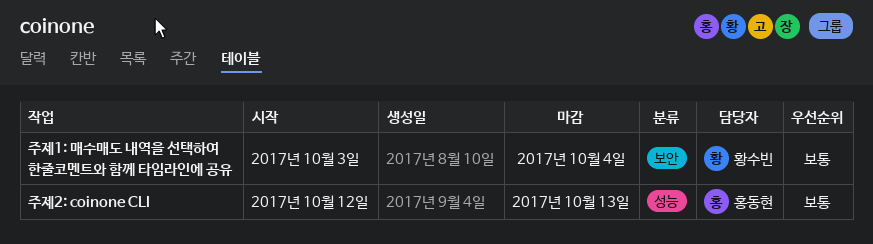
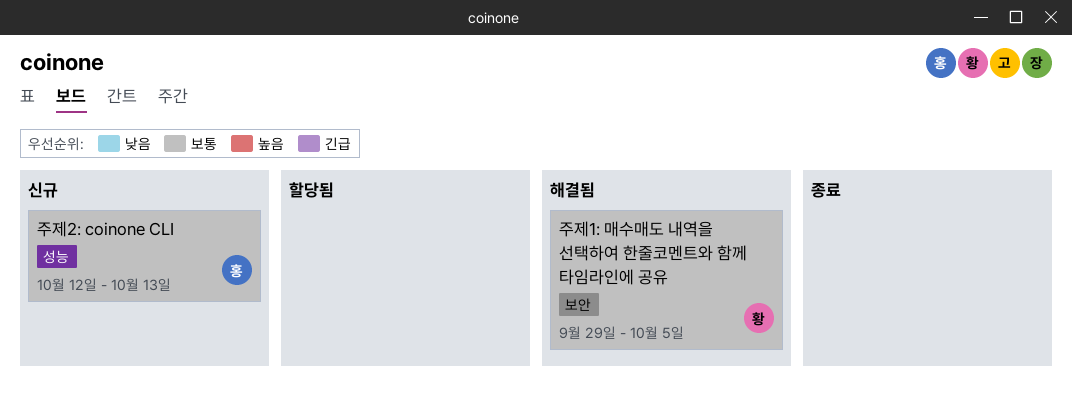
주제1: 매수매도 내역을 선택하여 한줄코멘트와 함께 타임라인에 공유, start: Oct 3 -> Sep 29
주제1: 매수매도 내역을 선택하여 한줄코멘트와 함께 타임라인에 공유, due: Oct 4 -> Oct 5

